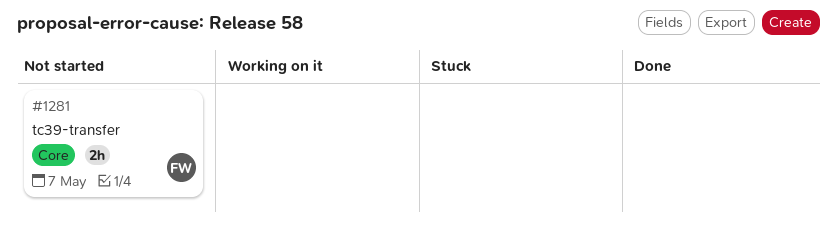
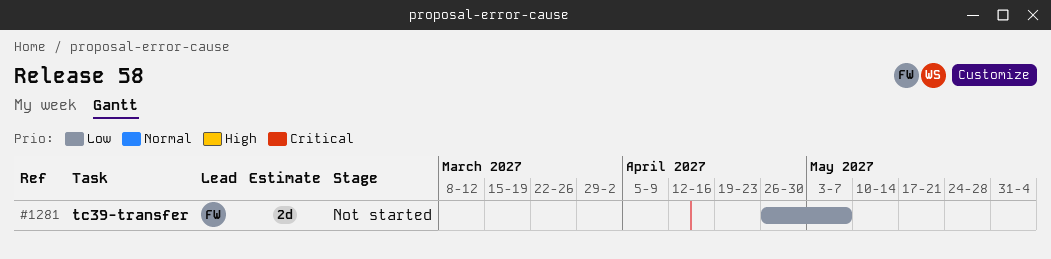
#1281, estimate: 2h -> 2d

